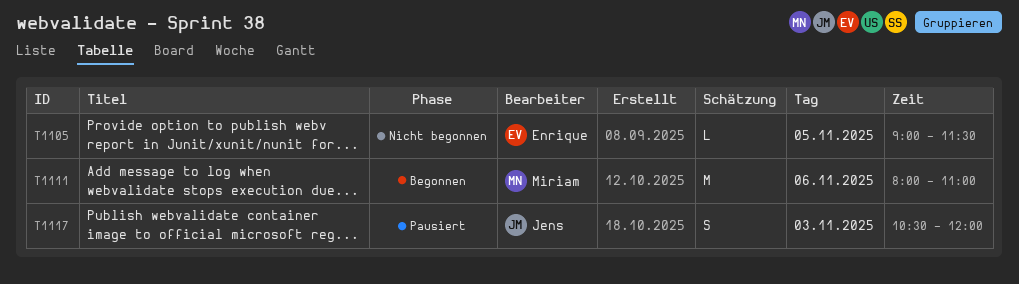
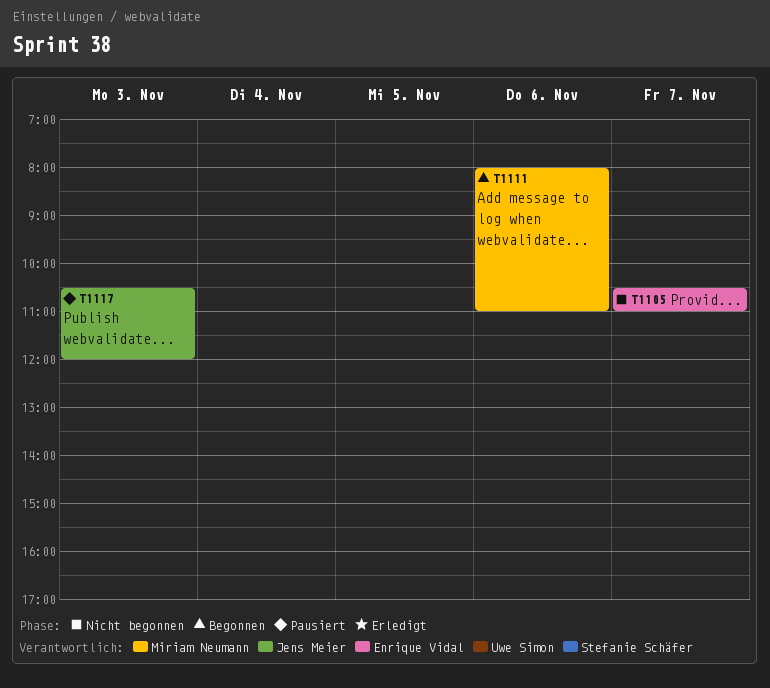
T1105, day: Nov 5 -> Nov 7
T1105, begins: 09:00 -> 10:30
T1105, ends: 11:30 -> 11:00

